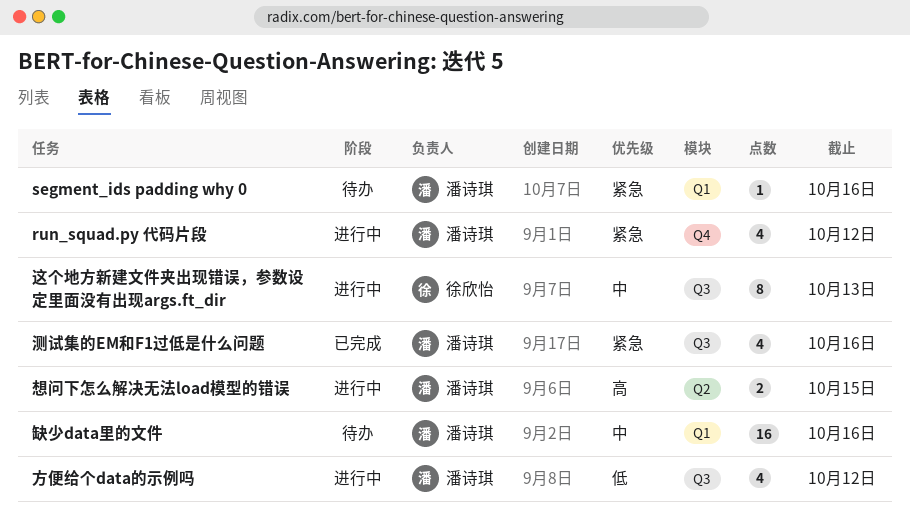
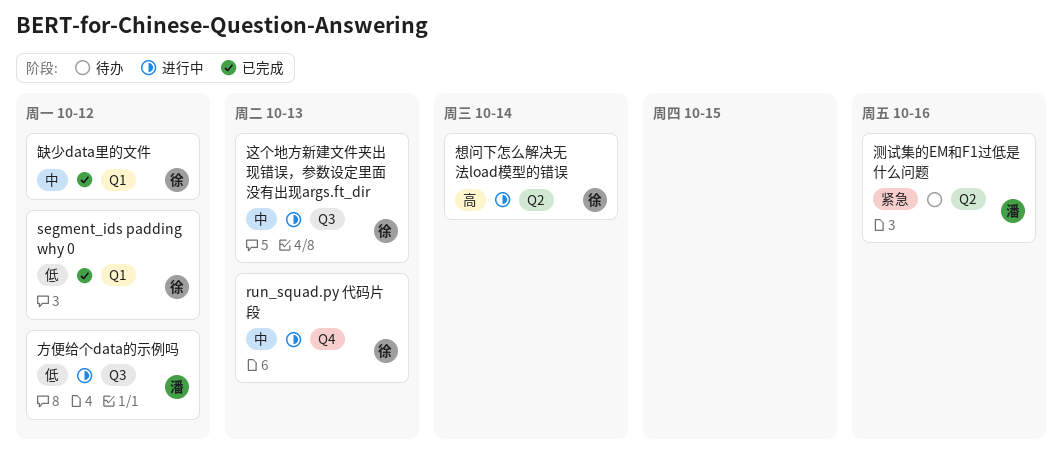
run_squad.py 代码片段, owner: 潘诗琪 -> 徐欣怡
run_squad.py 代码片段, priority: 紧急 -> 中
run_squad.py 代码片段, due: Oct 12 -> Oct 13
segment_ids padding why 0, status: 待办 -> 已完成
segment_ids padding why 0, owner: 潘诗琪 -> 徐欣怡
segment_ids padding why 0, priority: 紧急 -> 低
segment_ids padding why 0, due: Oct 16 -> Oct 12
想问下怎么解决无法load模型的错误, owner: 潘诗琪 -> 徐欣怡
想问下怎么解决无法load模型的错误, due: Oct 15 -> Oct 14
测试集的EM和F1过低是什么问题, status: 已完成 -> 待办
测试集的EM和F1过低是什么问题, label: Q3 -> Q2
缺少data里的文件, status: 待办 -> 已完成
缺少data里的文件, owner: 潘诗琪 -> 徐欣怡
缺少data里的文件, due: Oct 16 -> Oct 12

